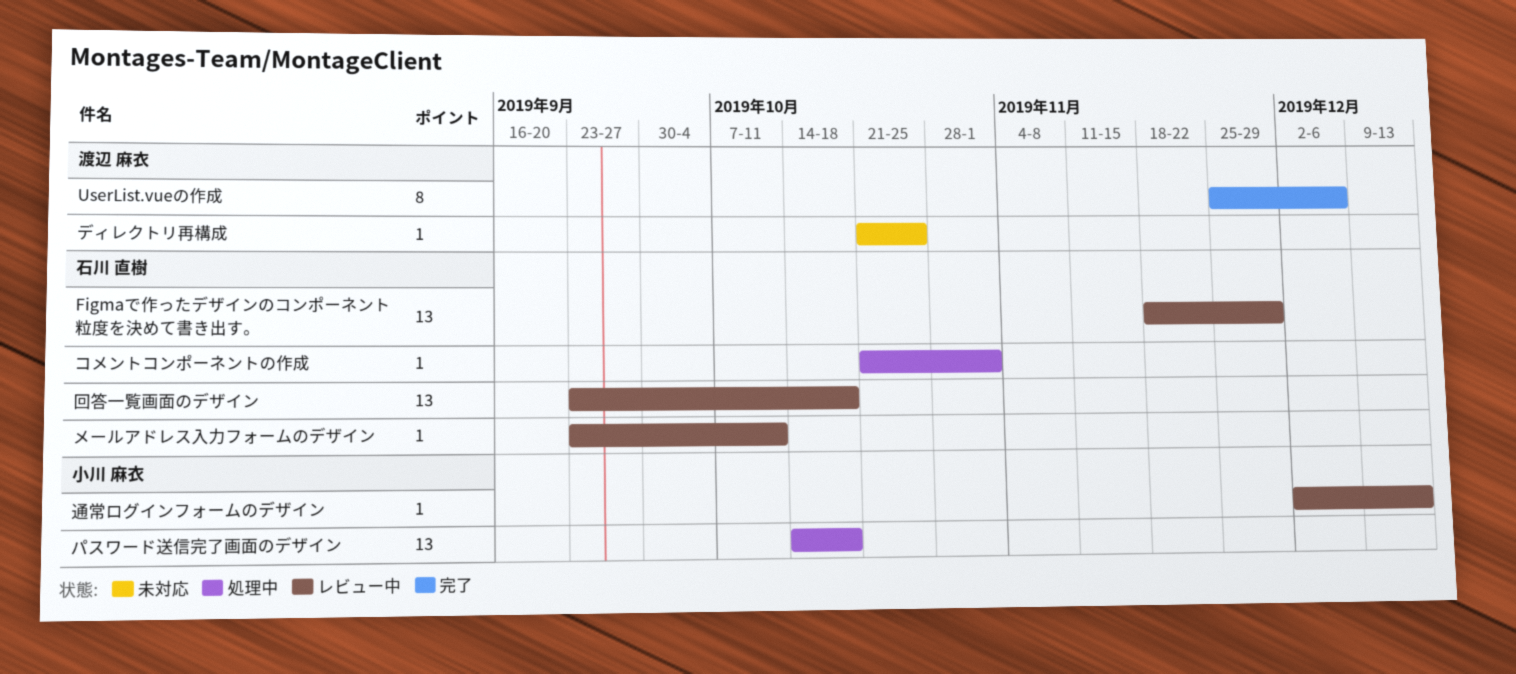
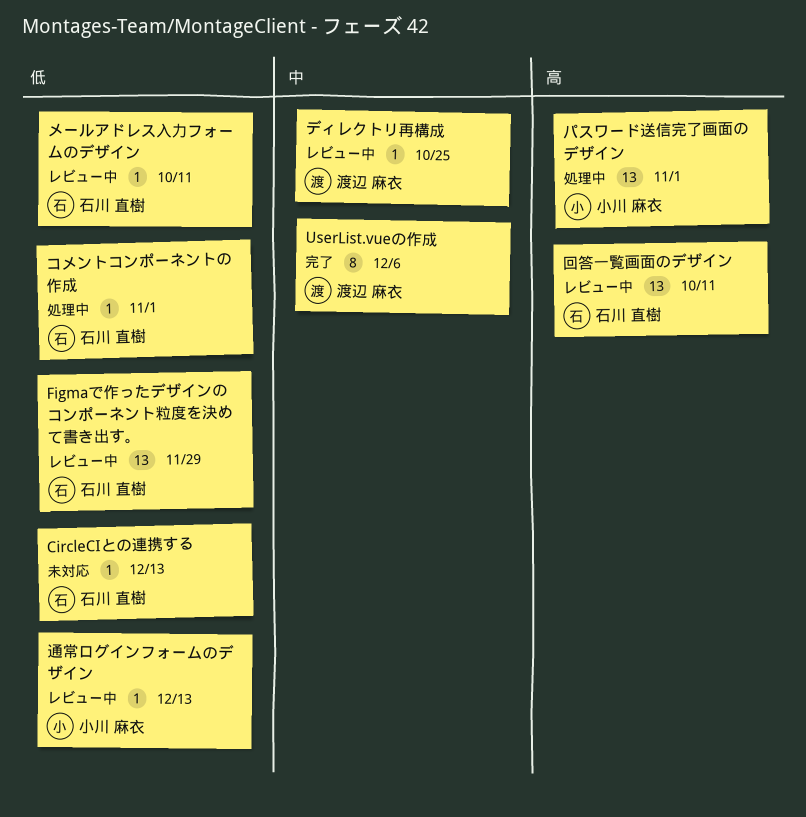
CircleCIとの連携する: none -> present
ディレクトリ再構成, status: 未対応 -> レビュー中
パスワード送信完了画面のデザイン, due: Oct 18 -> Nov 1
回答一覧画面のデザイン, due: Oct 18 -> Oct 11

